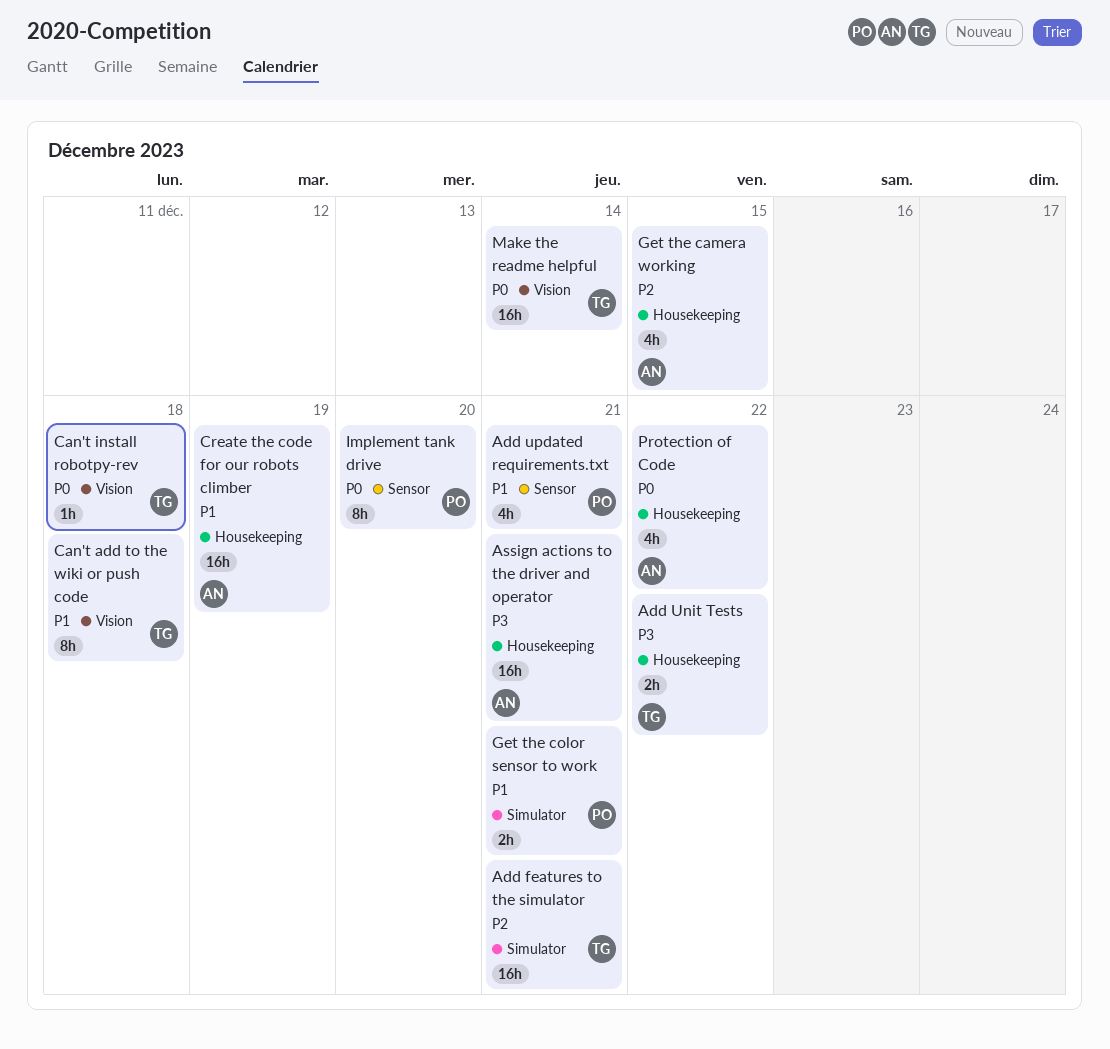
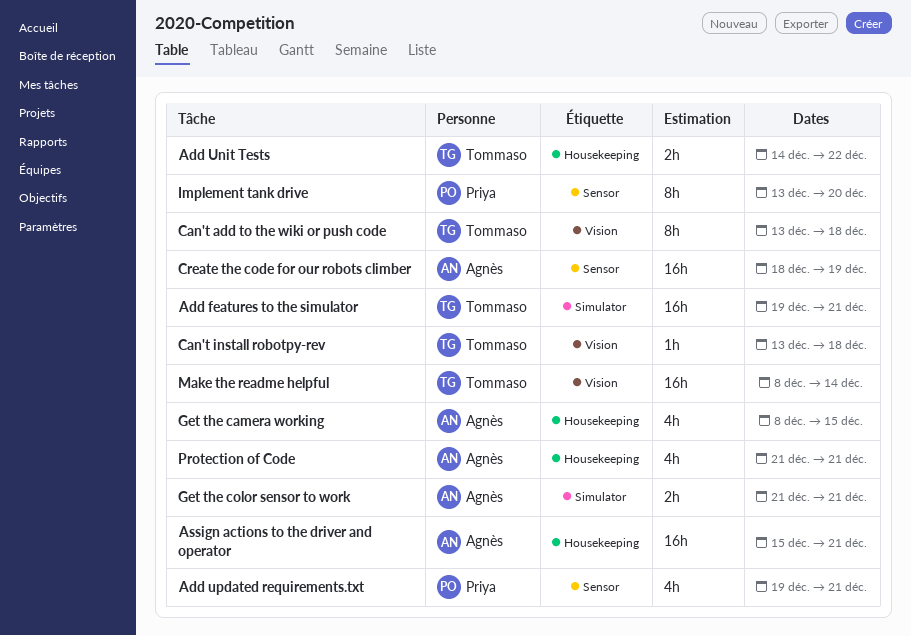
Create the code for our robots climber, label: Housekeeping -> Sensor
Get the color sensor to work, owner: Priya -> Agnès
Protection of Code, due: Dec 22 -> Dec 21

